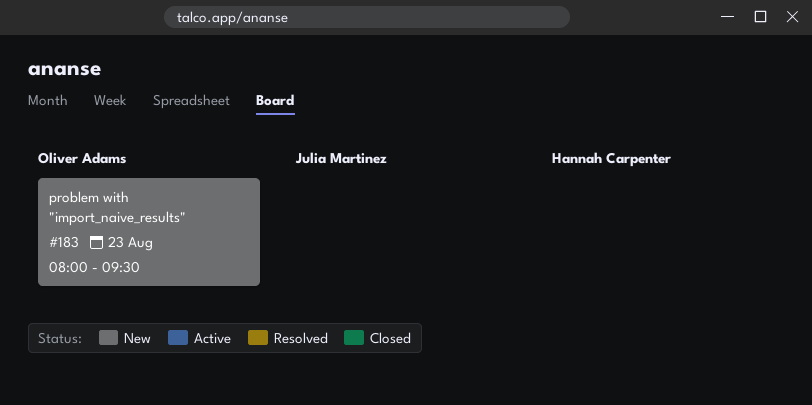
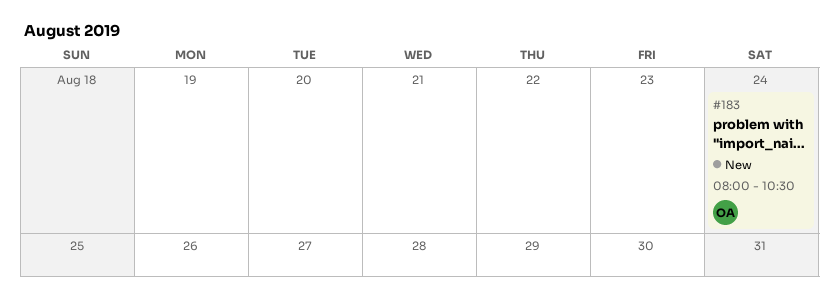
#183, day: Aug 23 -> Aug 24
#183, ends: 09:30 -> 10:30

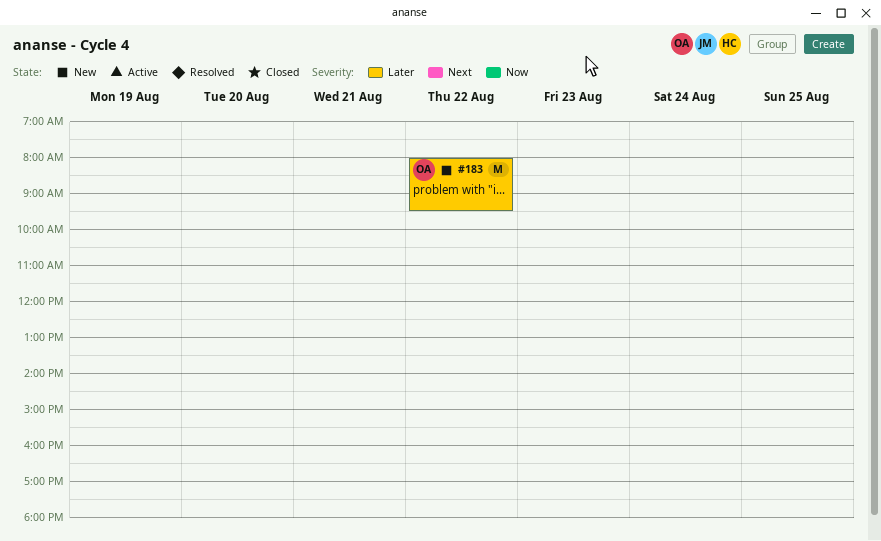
#183, day: Aug 24 -> Aug 22
#183, ends: 10:30 -> 09:30

